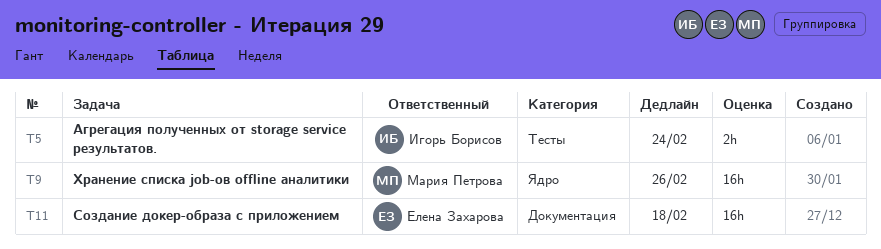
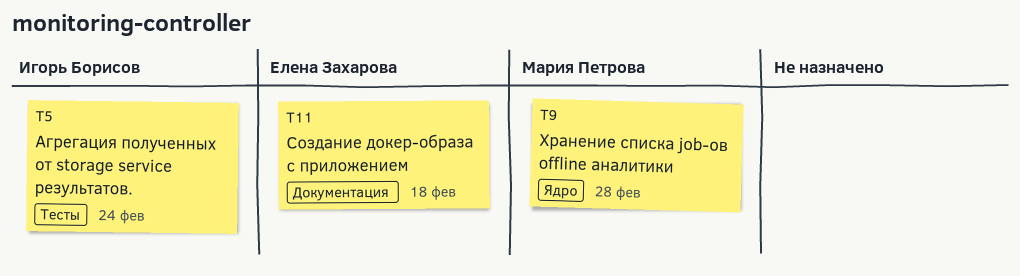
T9, due: Feb 26 -> Feb 28

